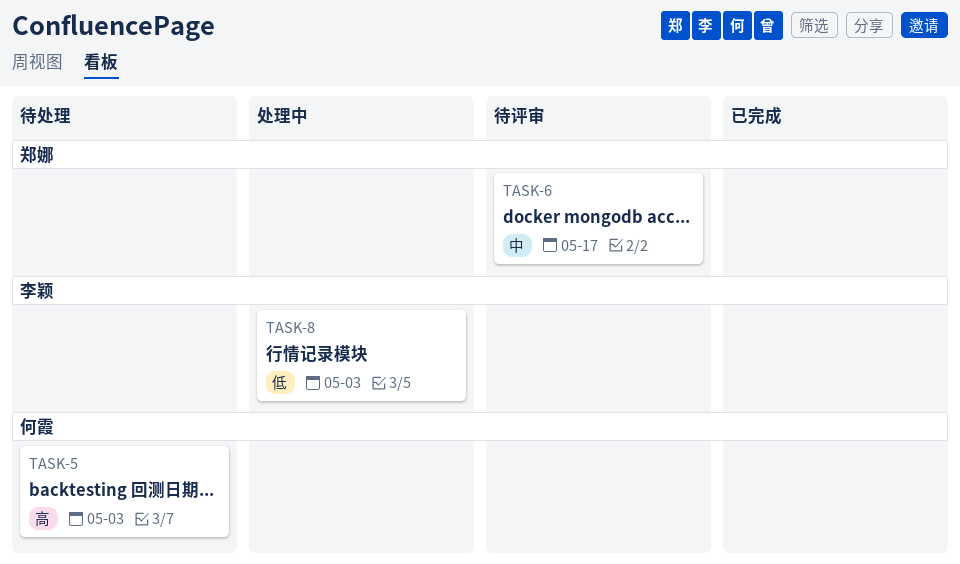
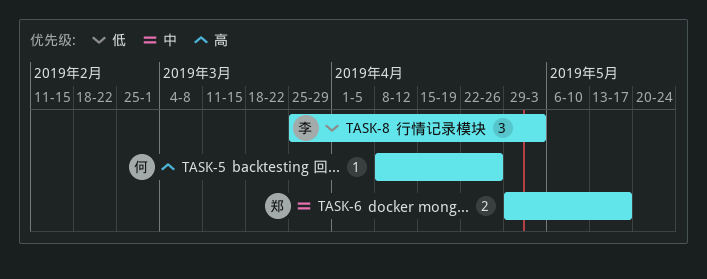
TASK-5, due: May 3 -> Apr 26

